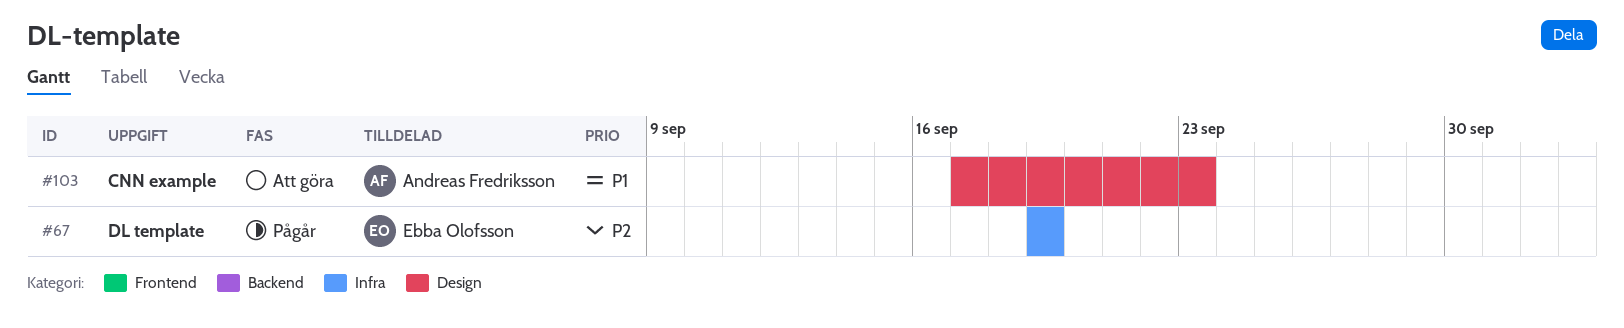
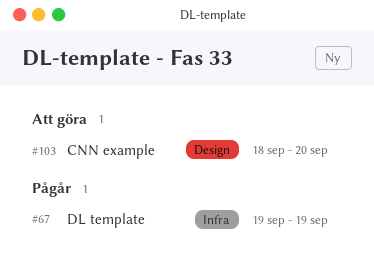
#103, start: Sep 17 -> Sep 18
#103, due: Sep 23 -> Sep 20

